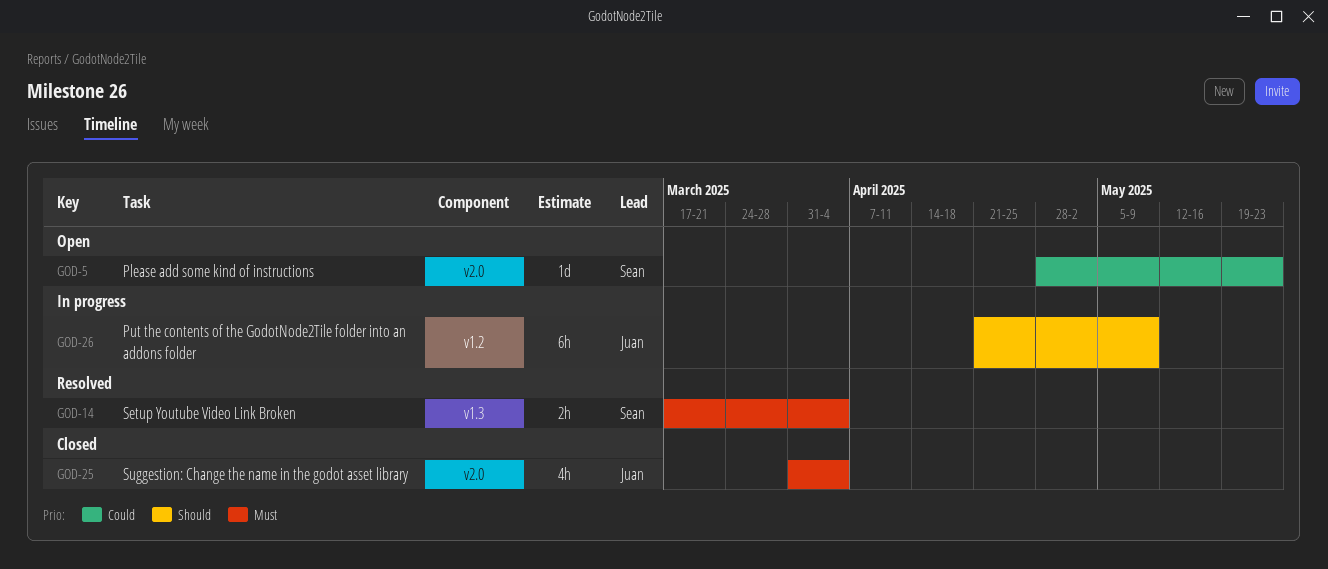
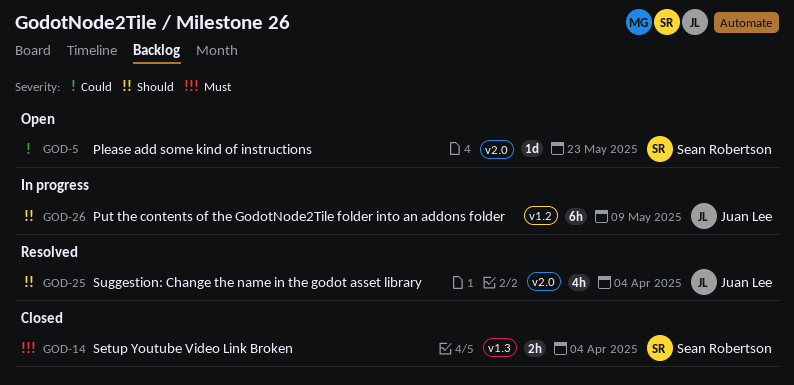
GOD-14, status: Resolved -> Closed
GOD-25, status: Closed -> Resolved
GOD-25, priority: Must -> Should

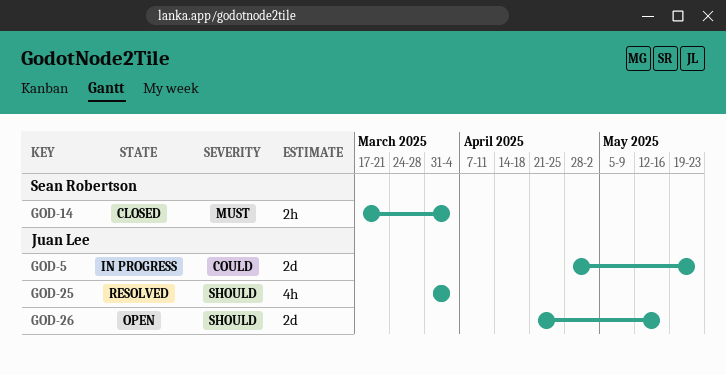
GOD-5, status: Open -> In progress
GOD-5, owner: Sean Robertson -> Juan Lee
GOD-5, estimate: 1d -> 2d
GOD-26, status: In progress -> Open
GOD-26, estimate: 6h -> 2d
GOD-26, due: May 9 -> May 16

